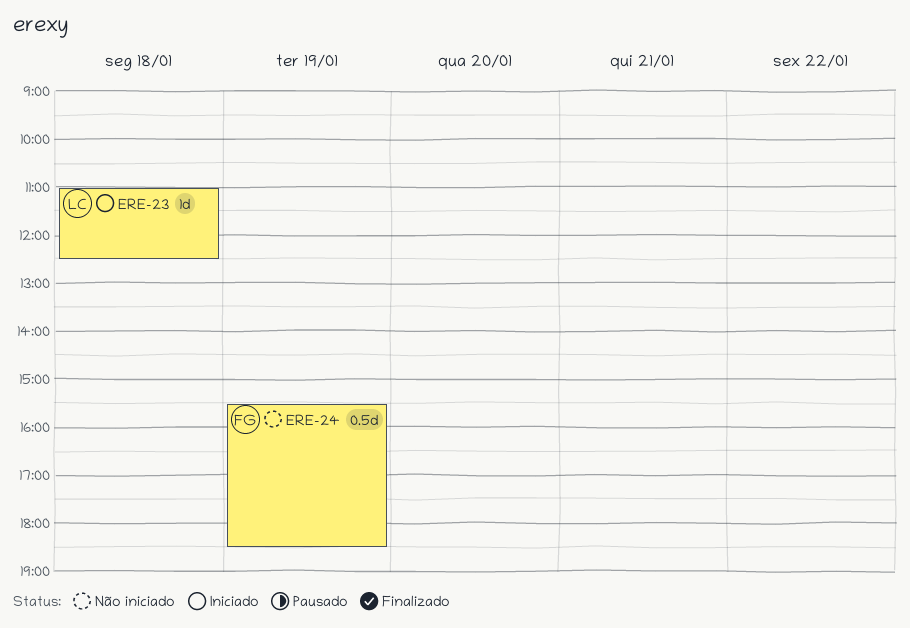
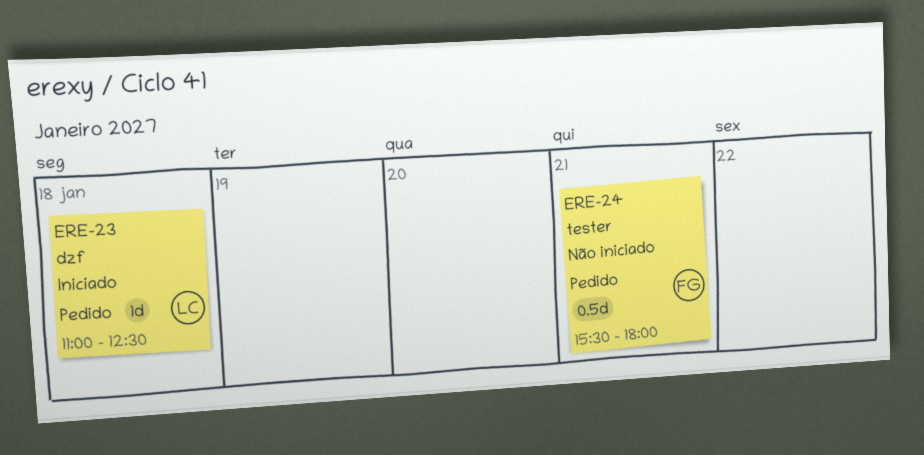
ERE-24, day: Jan 19 -> Jan 21
ERE-24, ends: 18:30 -> 18:00

